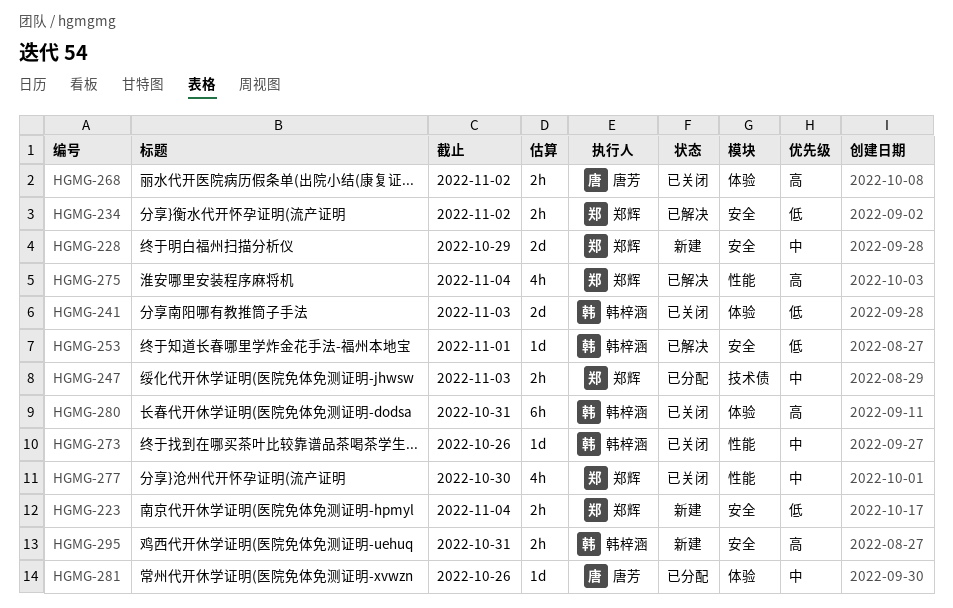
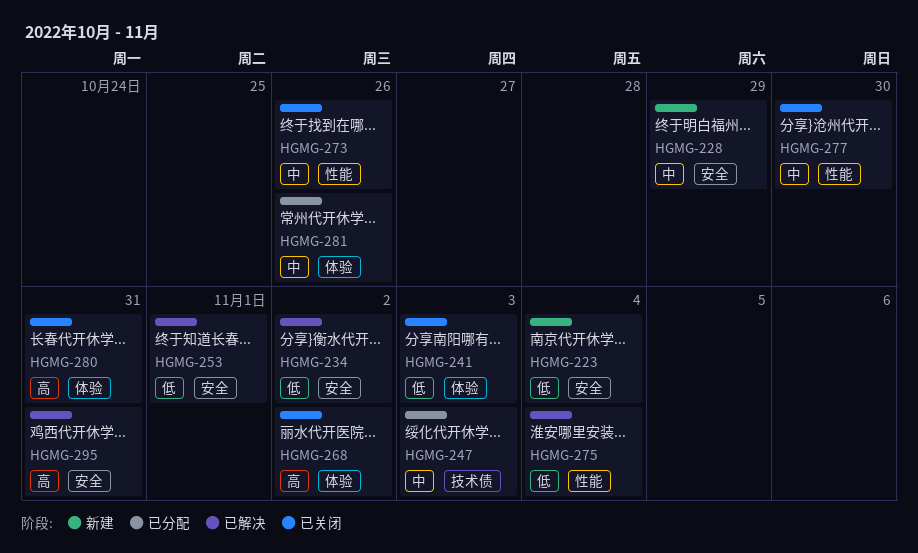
HGMG-275, priority: 高 -> 低
HGMG-295, status: 新建 -> 已解决

